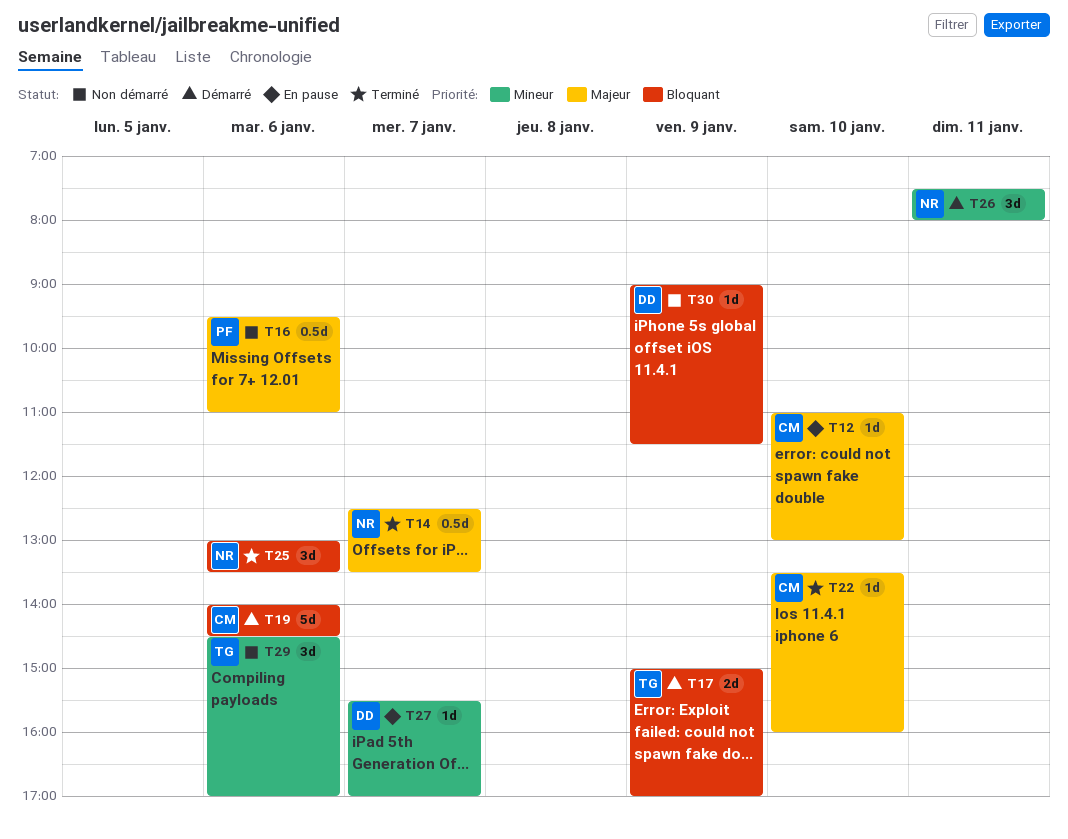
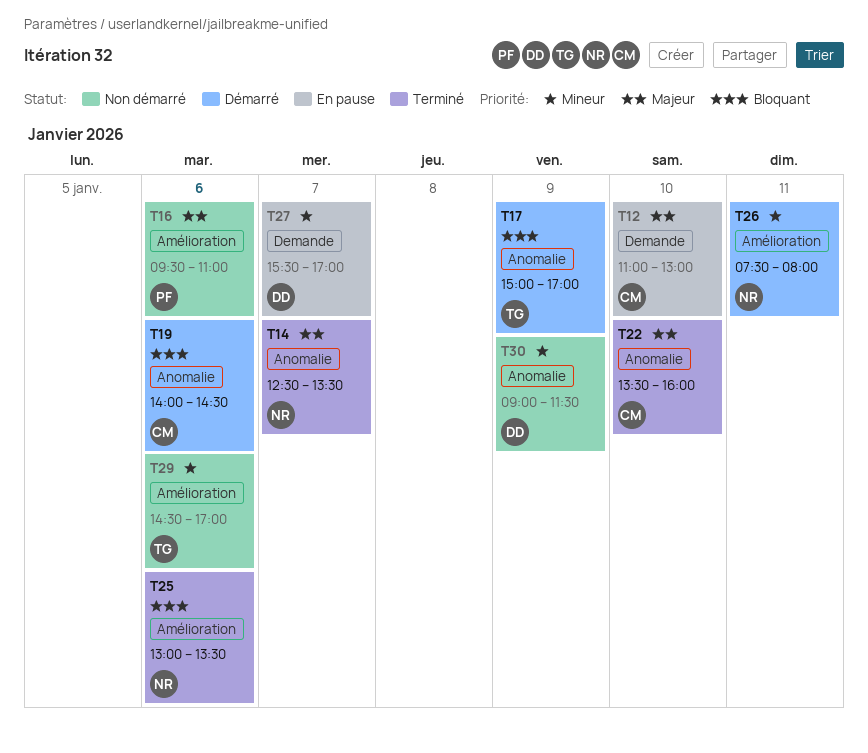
T30, priority: Bloquant -> Mineur

